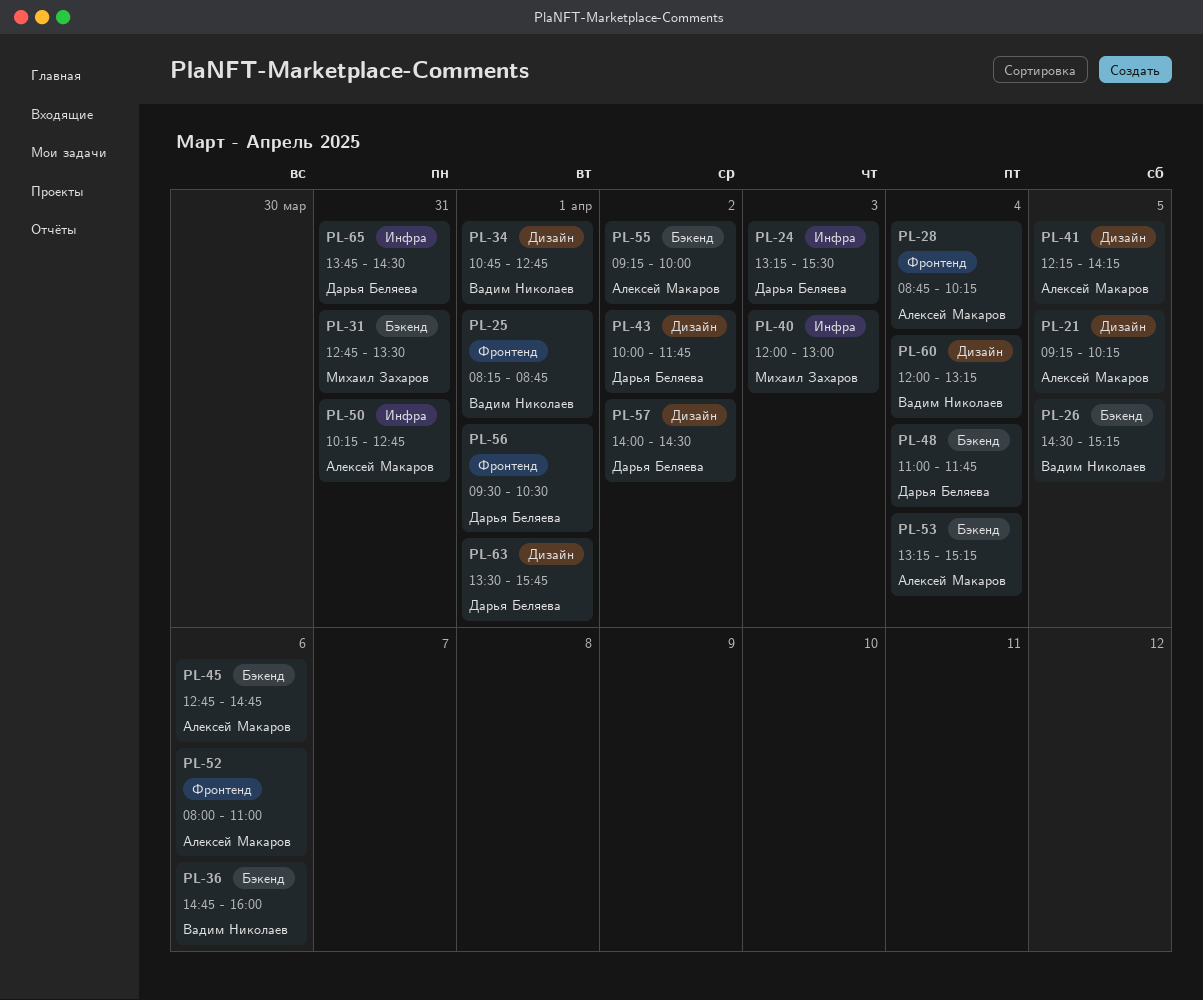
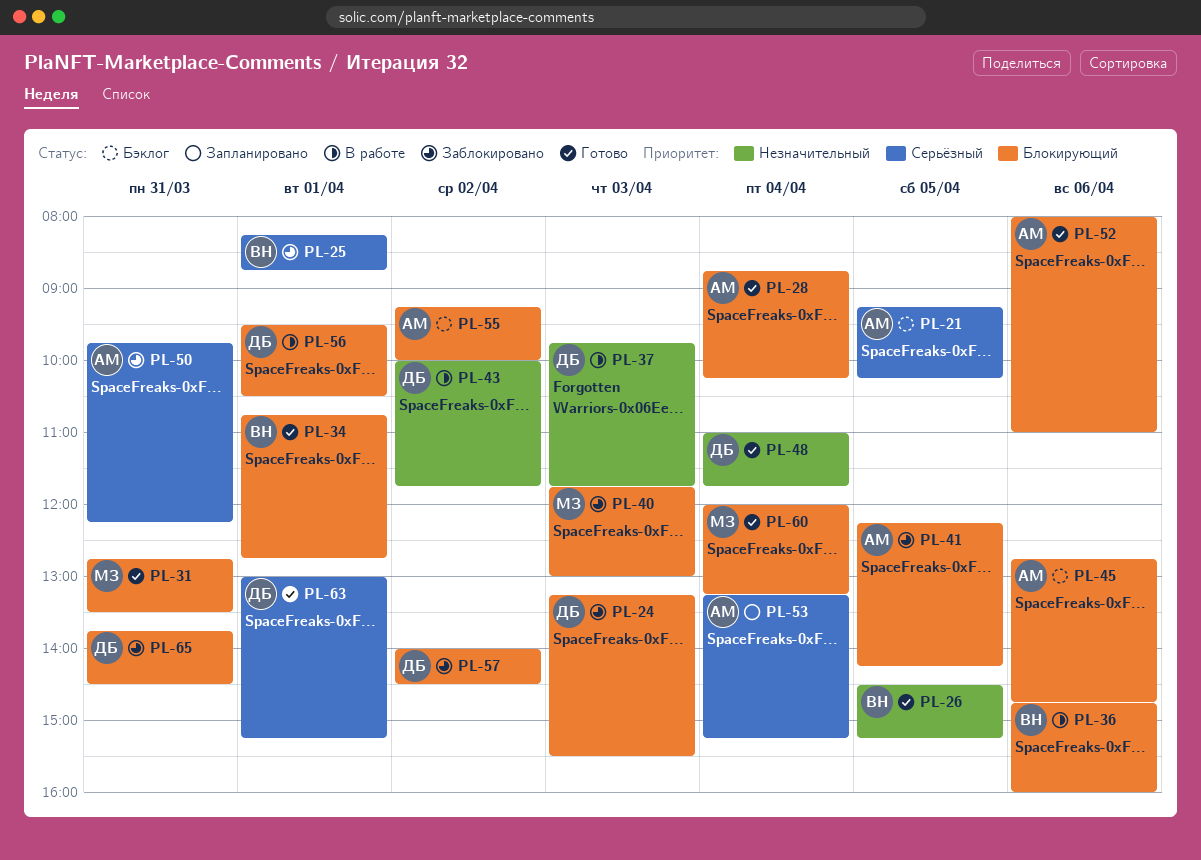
PL-37: none -> present
PL-40, begins: 12:00 -> 11:45
PL-50, begins: 10:15 -> 09:45
PL-50, ends: 12:45 -> 12:15
PL-60, owner: Вадим Николаев -> Михаил Захаров
PL-63, begins: 13:30 -> 13:00
PL-63, ends: 15:45 -> 15:15

